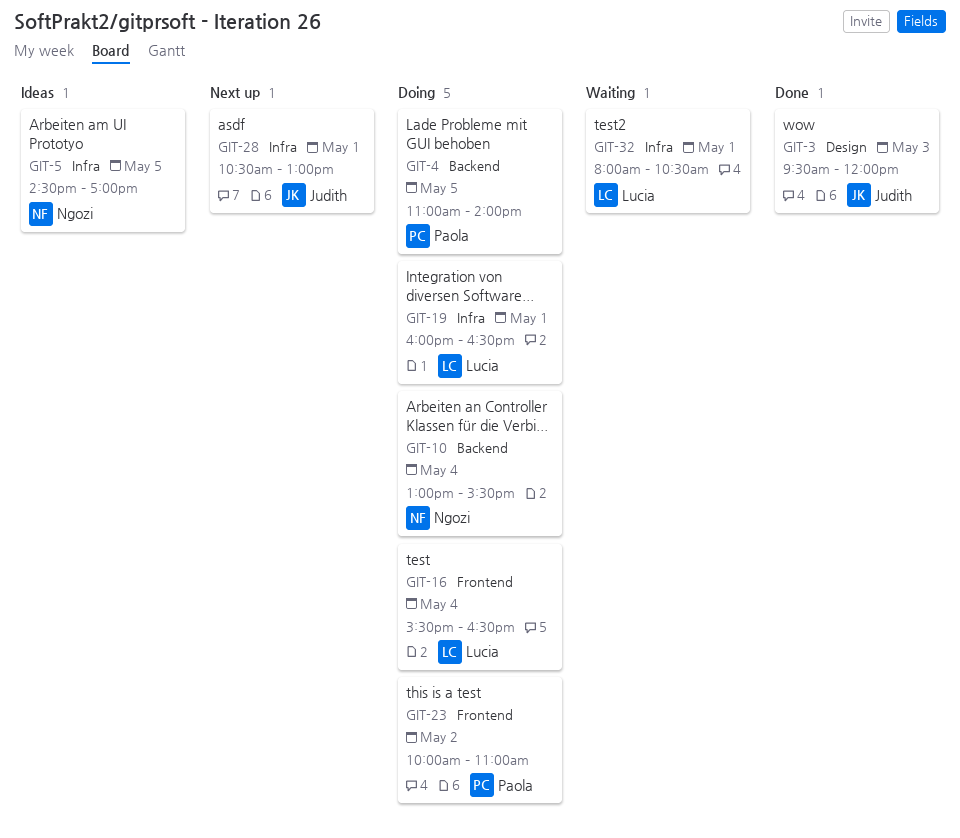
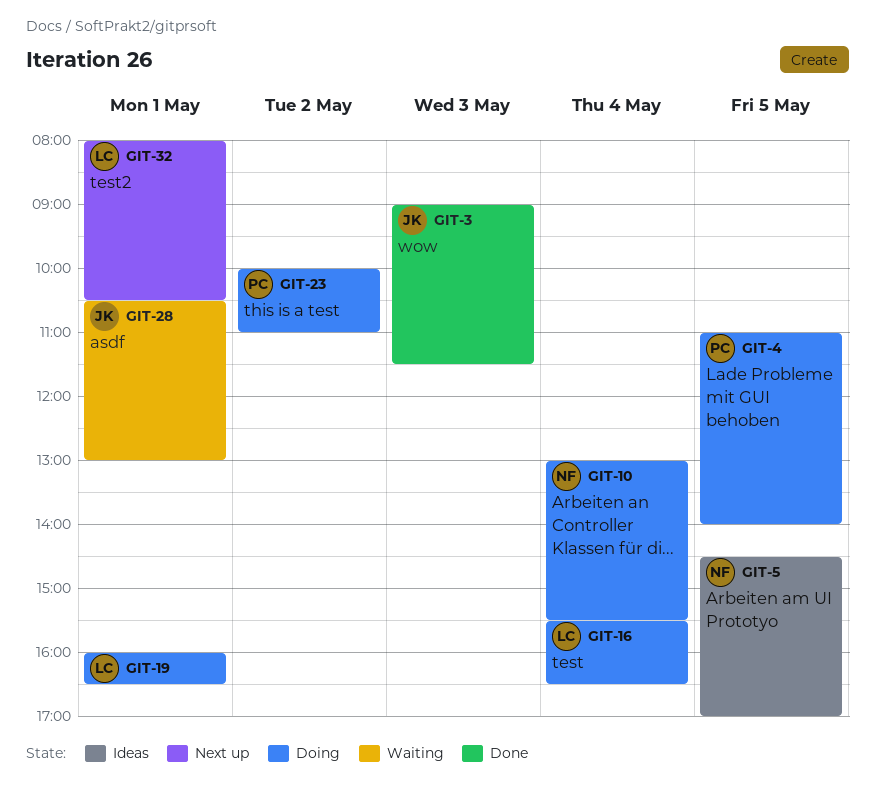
GIT-3, begins: 09:30 -> 09:00
GIT-3, ends: 12:00 -> 11:30
GIT-28, status: Next up -> Waiting
GIT-32, status: Waiting -> Next up

